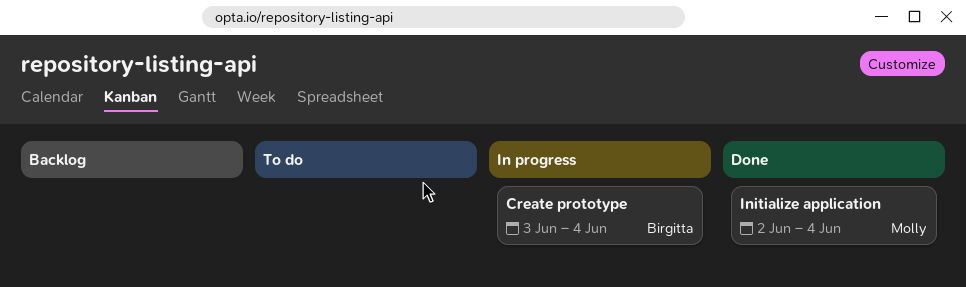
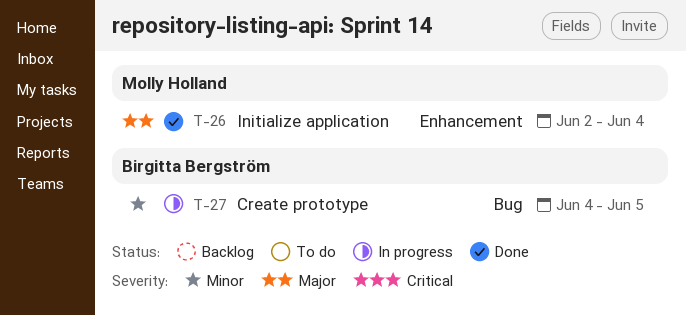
Create prototype, start: Jun 3 -> Jun 4
Create prototype, due: Jun 4 -> Jun 5

